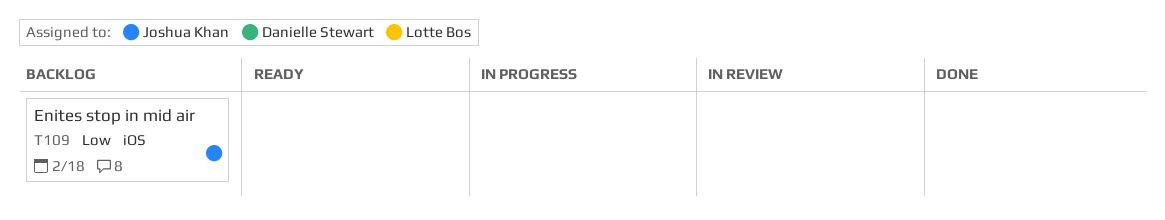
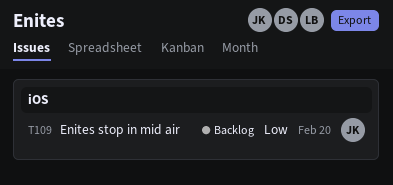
T109, due: Feb 18 -> Feb 20

